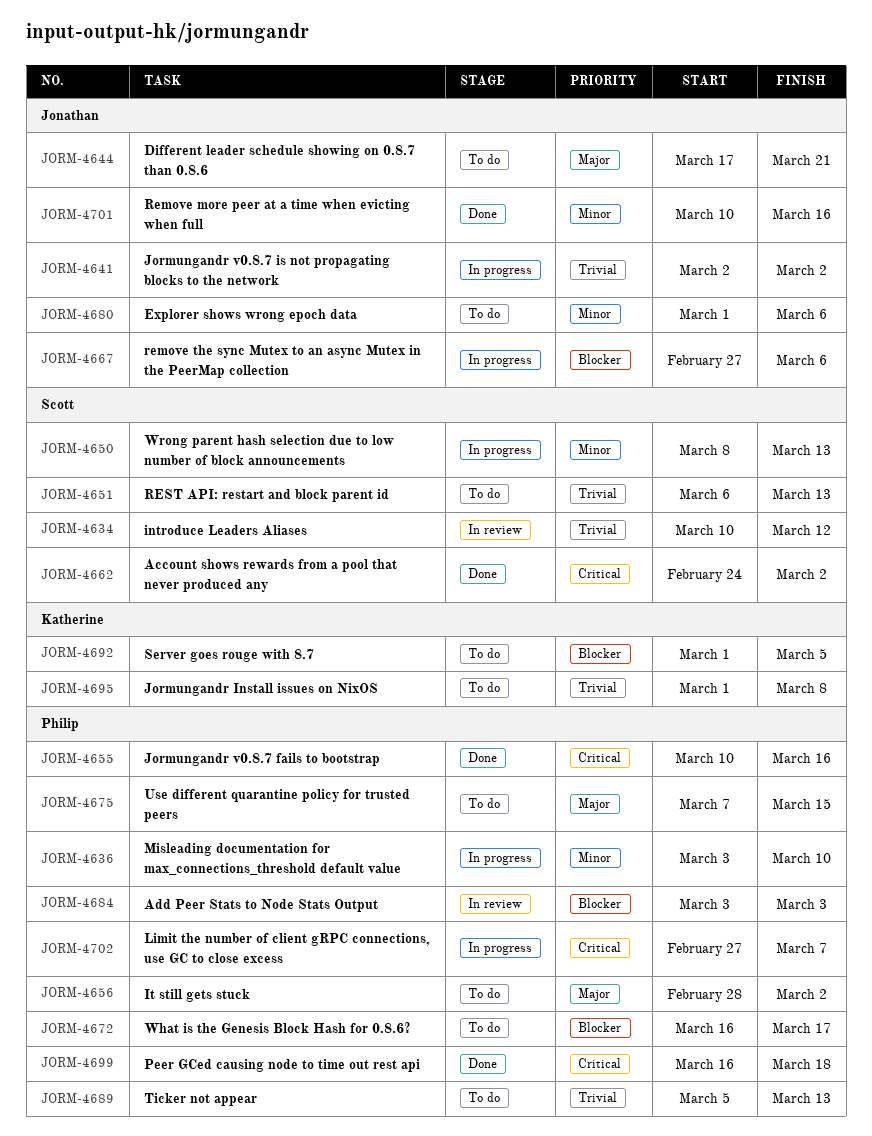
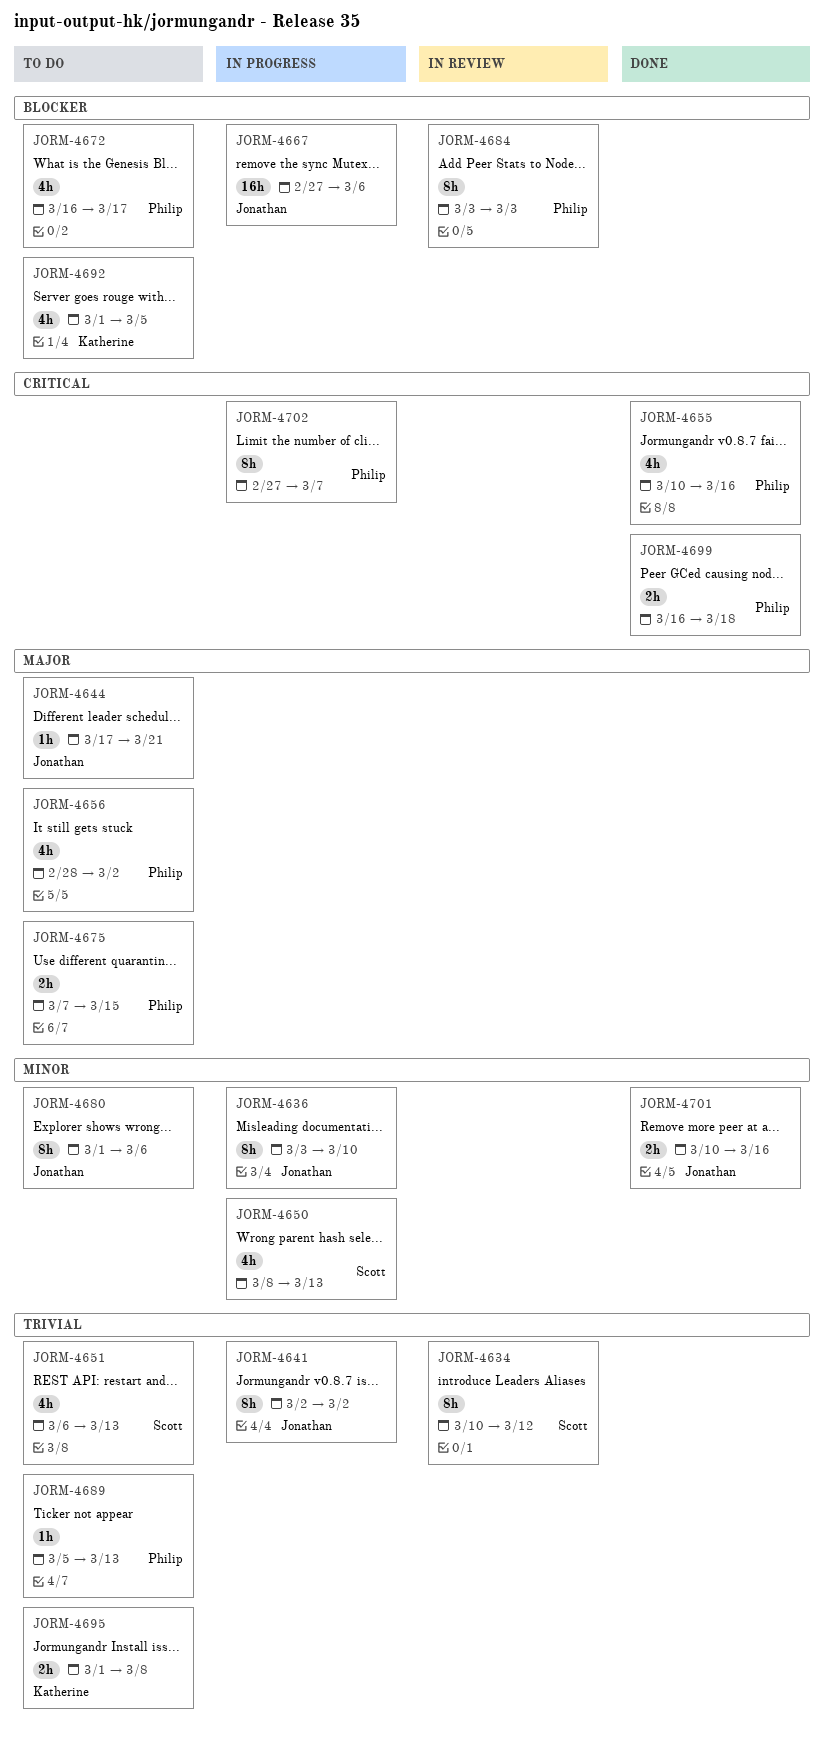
JORM-4636, owner: Philip -> Jonathan
JORM-4662: present -> none

